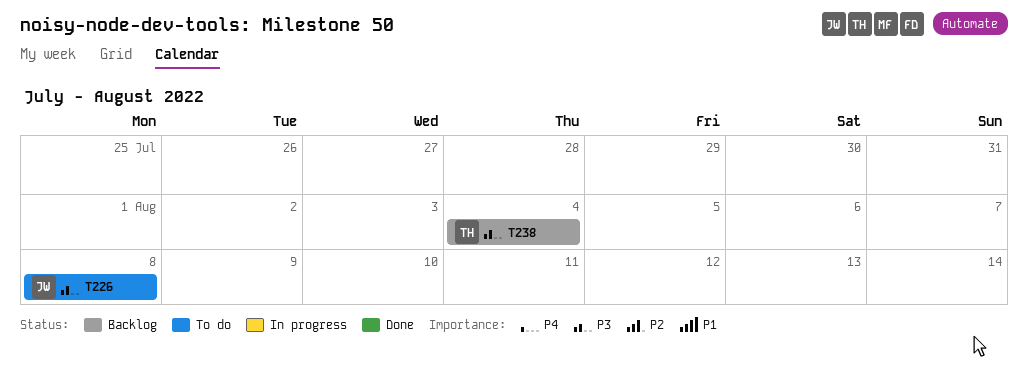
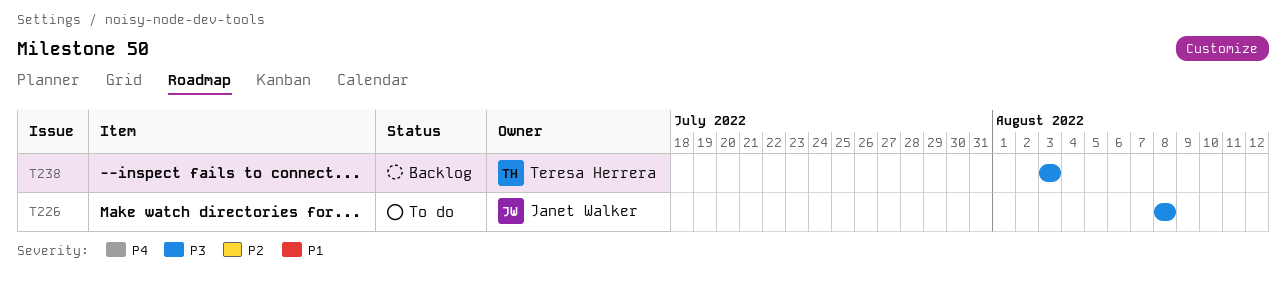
T238, start: Aug 4 -> Aug 3
T238, due: Aug 4 -> Aug 3

